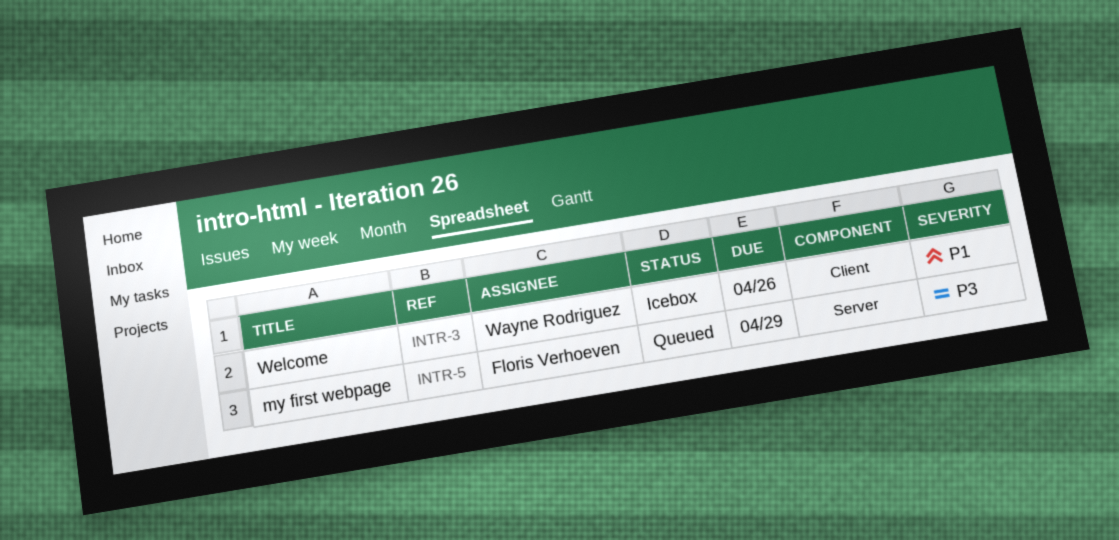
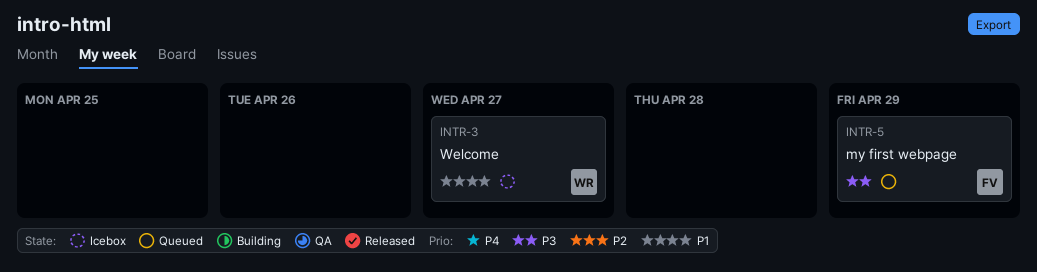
INTR-3, due: Apr 26 -> Apr 27

